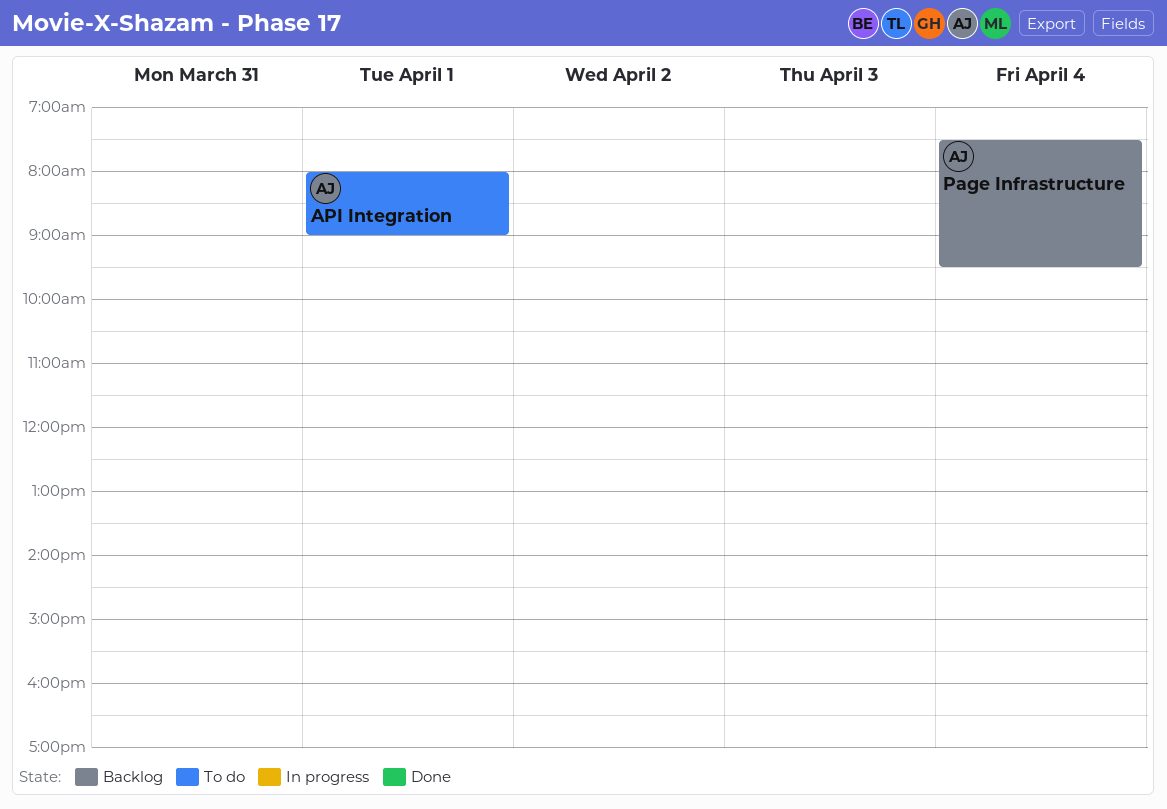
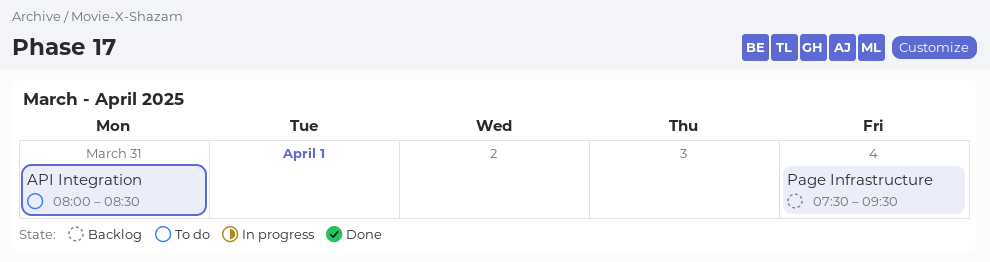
API Integration, day: Apr 1 -> Mar 31
API Integration, ends: 09:00 -> 08:30

